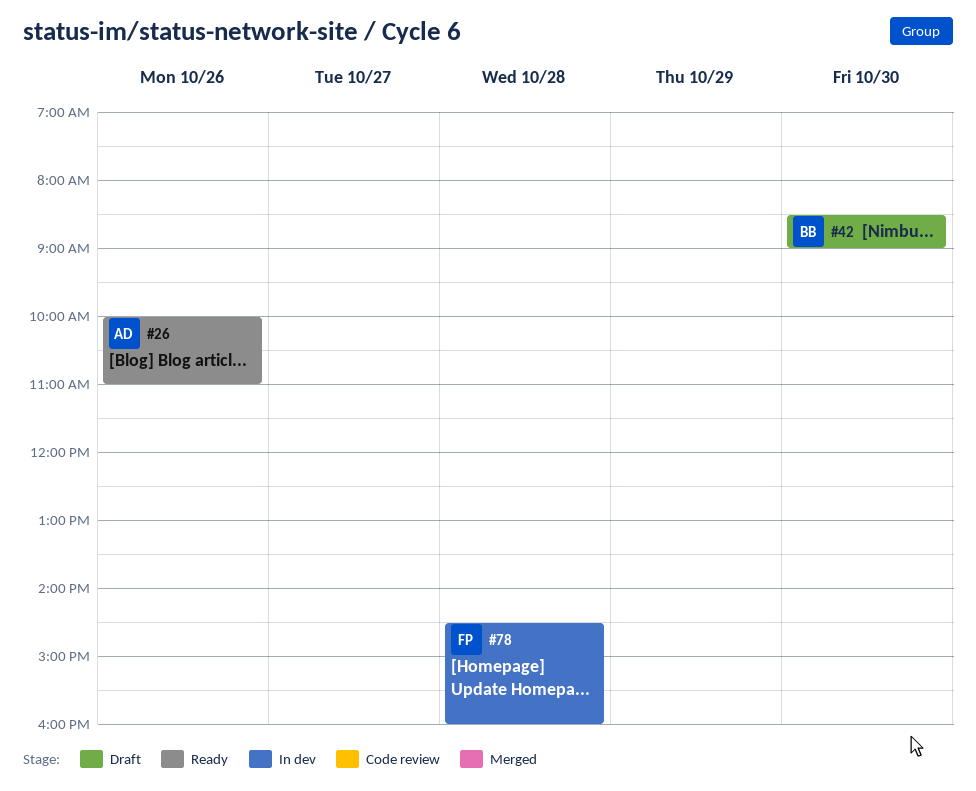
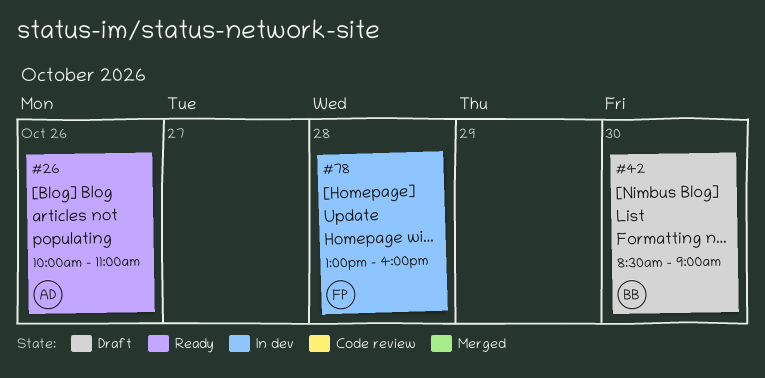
#78, begins: 14:30 -> 13:00

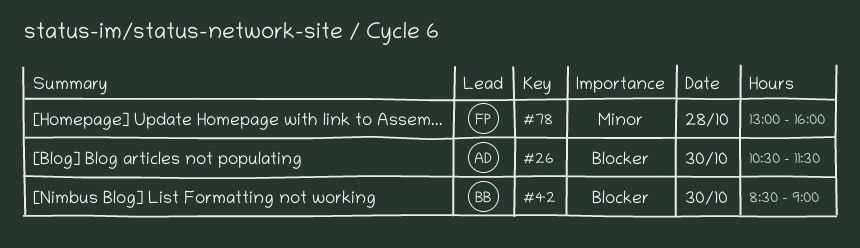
#26, day: Oct 26 -> Oct 30
#26, begins: 10:00 -> 10:30
#26, ends: 11:00 -> 11:30

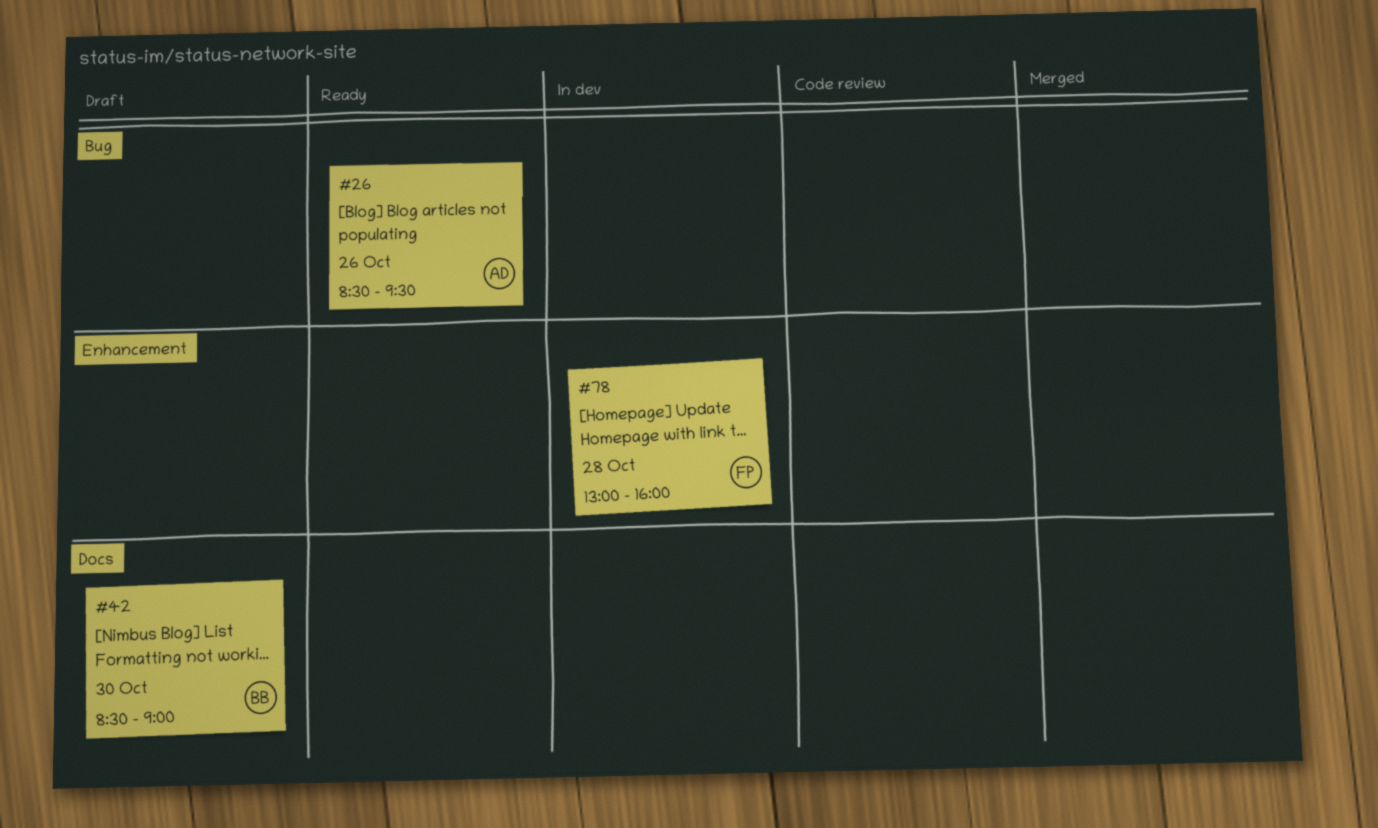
#26, day: Oct 30 -> Oct 26
#26, begins: 10:30 -> 08:30
#26, ends: 11:30 -> 09:30

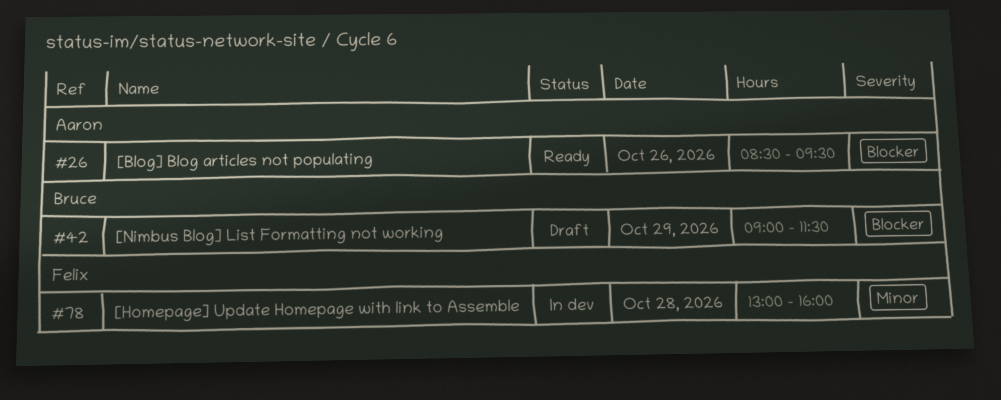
#42, day: Oct 30 -> Oct 29
#42, begins: 08:30 -> 09:00
#42, ends: 09:00 -> 11:30

